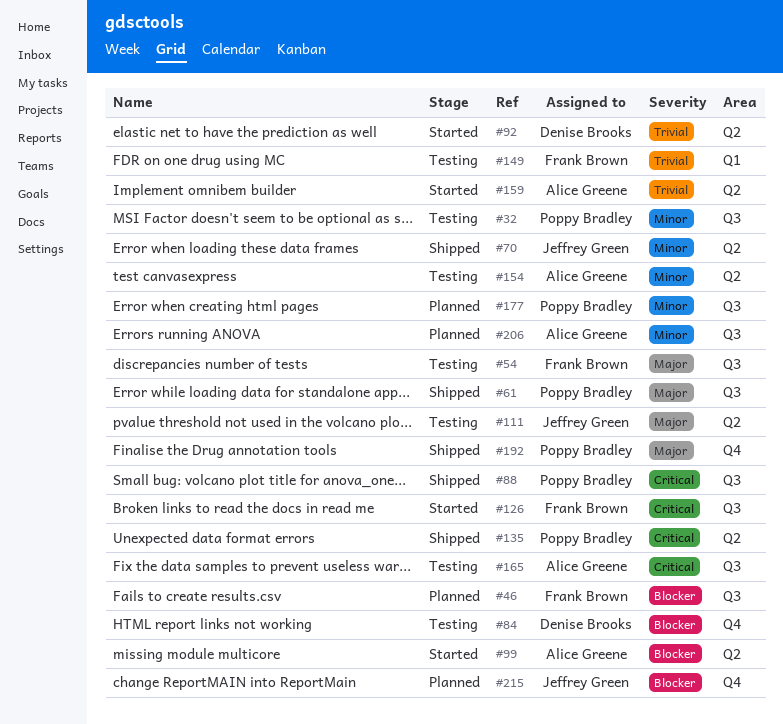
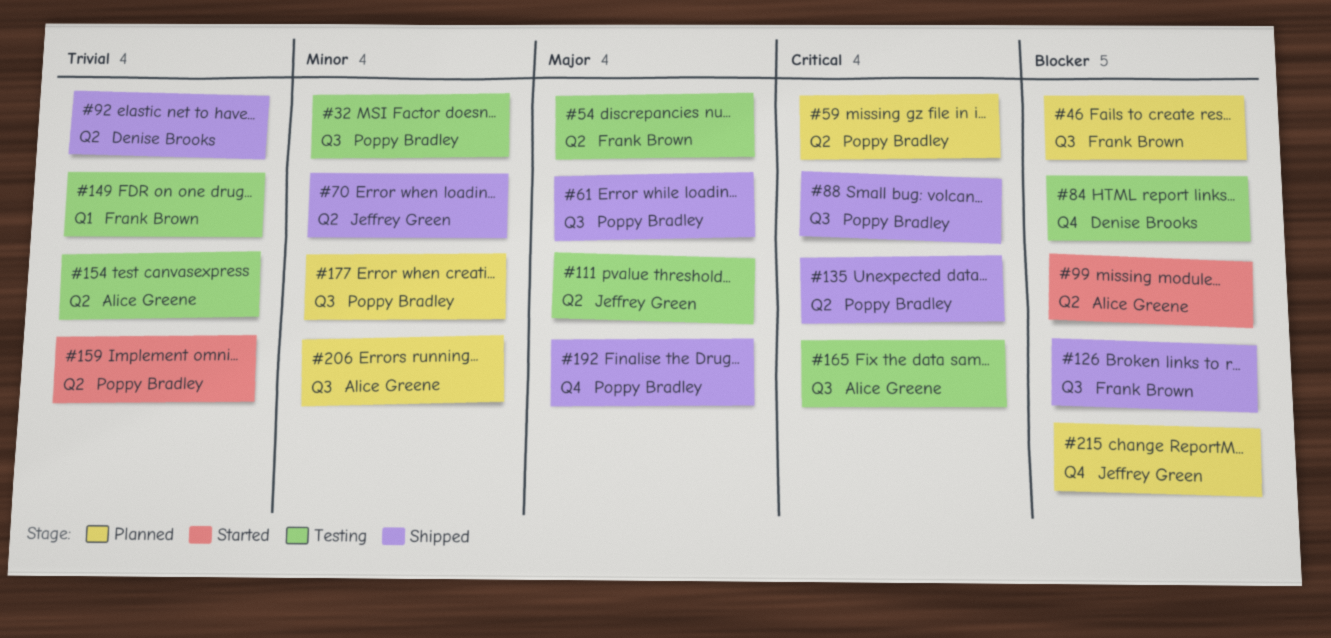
#54, label: Q3 -> Q2
#59: none -> present
#92, status: Started -> Shipped
#126, status: Started -> Shipped
#126, priority: Critical -> Blocker
#154, priority: Minor -> Trivial
#159, owner: Alice Greene -> Poppy Bradley

